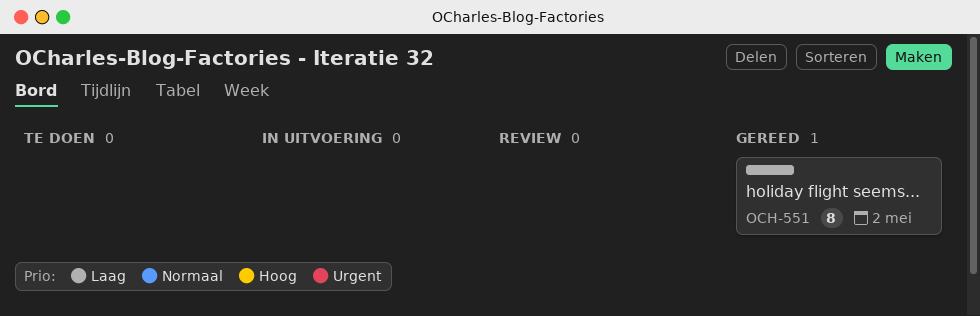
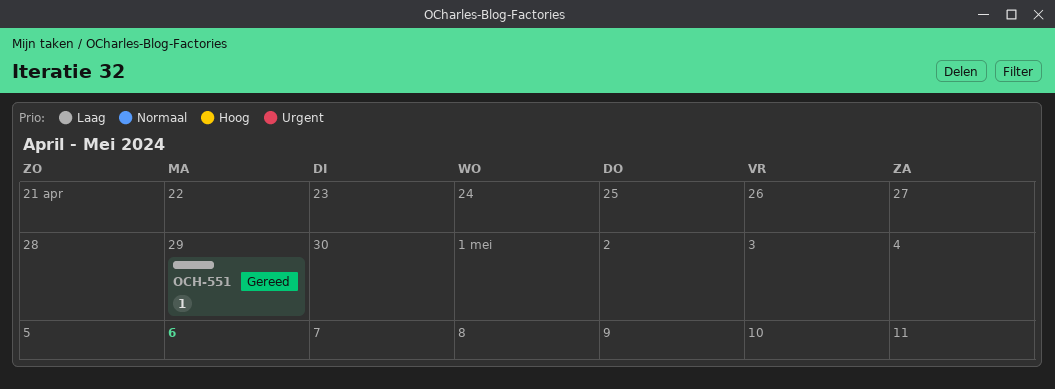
OCH-551, estimate: 8 -> 1
OCH-551, due: May 2 -> Apr 29

